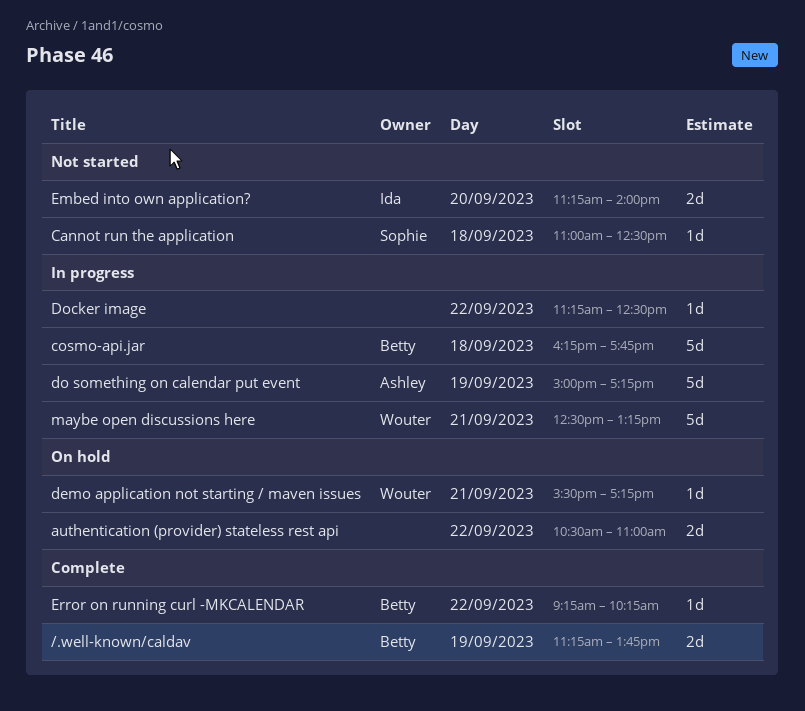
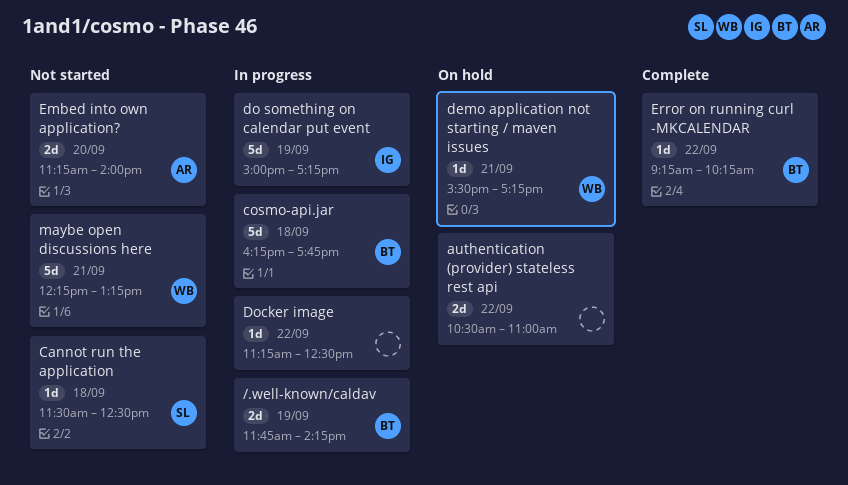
/.well-known/caldav, status: Complete -> In progress
/.well-known/caldav, begins: 11:15 -> 11:45
/.well-known/caldav, ends: 13:45 -> 14:15
Cannot run the application, begins: 11:00 -> 11:30
do something on calendar put event, owner: Ashley -> Ida
Embed into own application?, owner: Ida -> Ashley
maybe open discussions here, status: In progress -> Not started
maybe open discussions here, begins: 12:30 -> 12:15

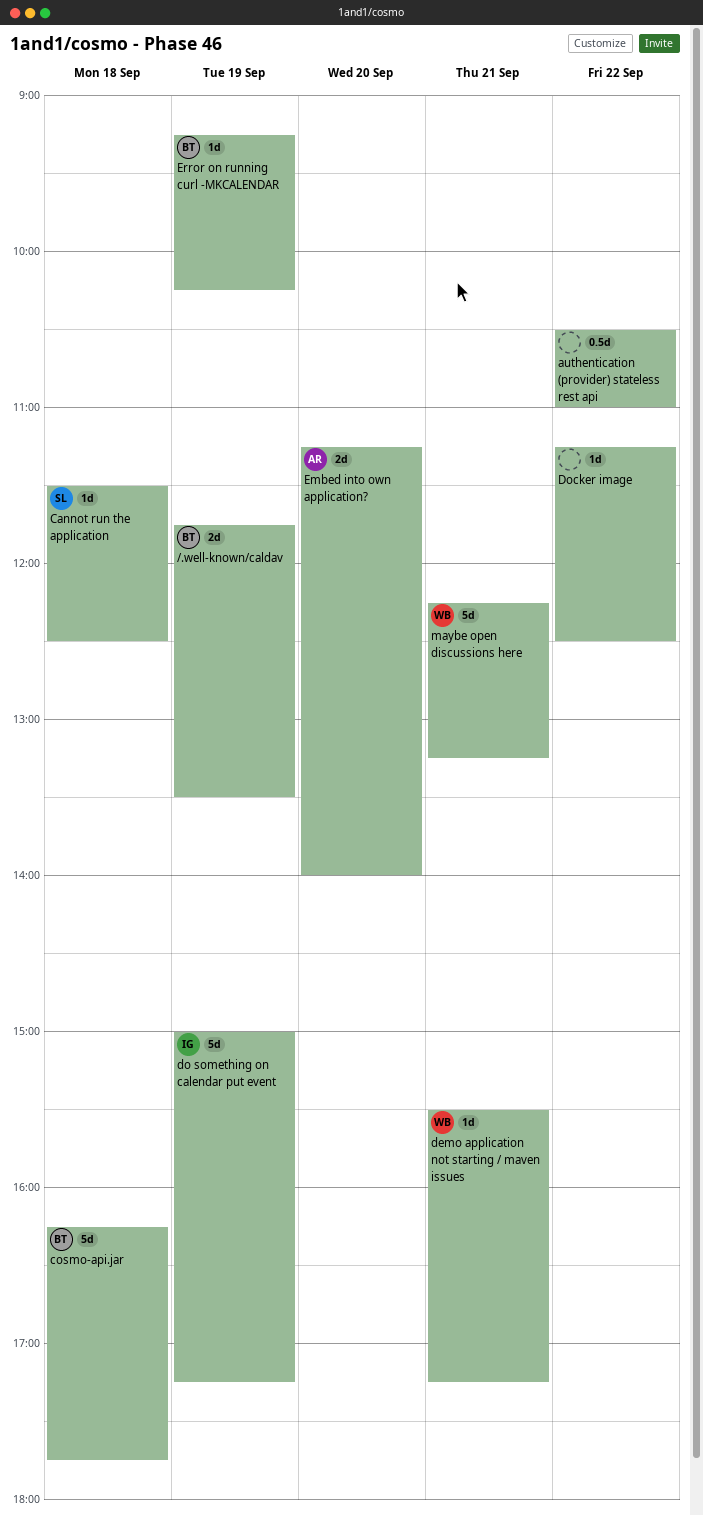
/.well-known/caldav, ends: 14:15 -> 13:30
authentication (provider) stateless rest api, estimate: 2d -> 0.5d
Error on running curl -MKCALENDAR, day: Sep 22 -> Sep 19

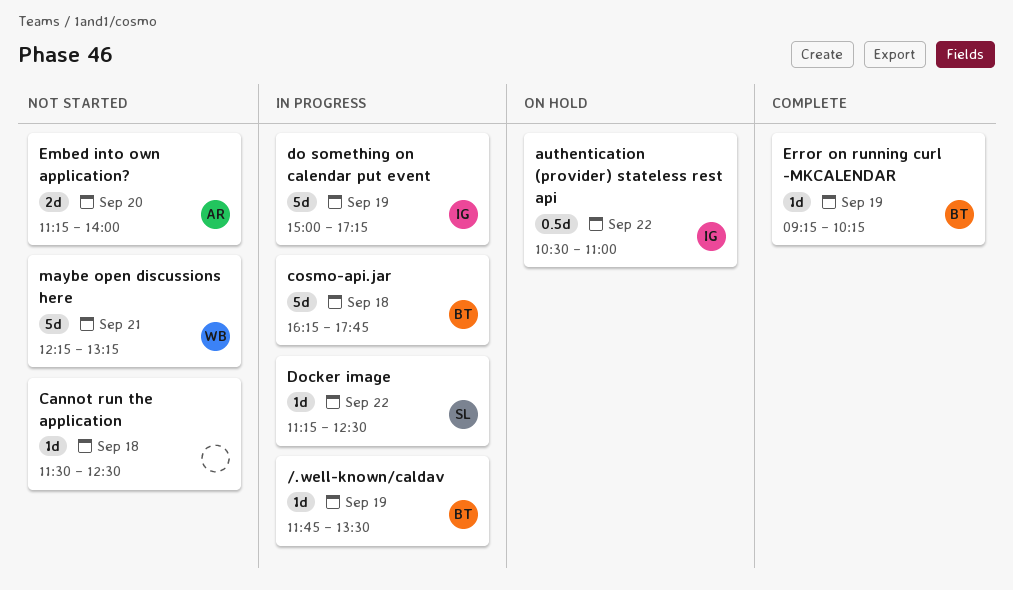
/.well-known/caldav, estimate: 2d -> 1d
authentication (provider) stateless rest api, owner: none -> IG
Cannot run the application, owner: SL -> none
demo application not starting / maven issues: present -> none
Docker image, owner: none -> SL

